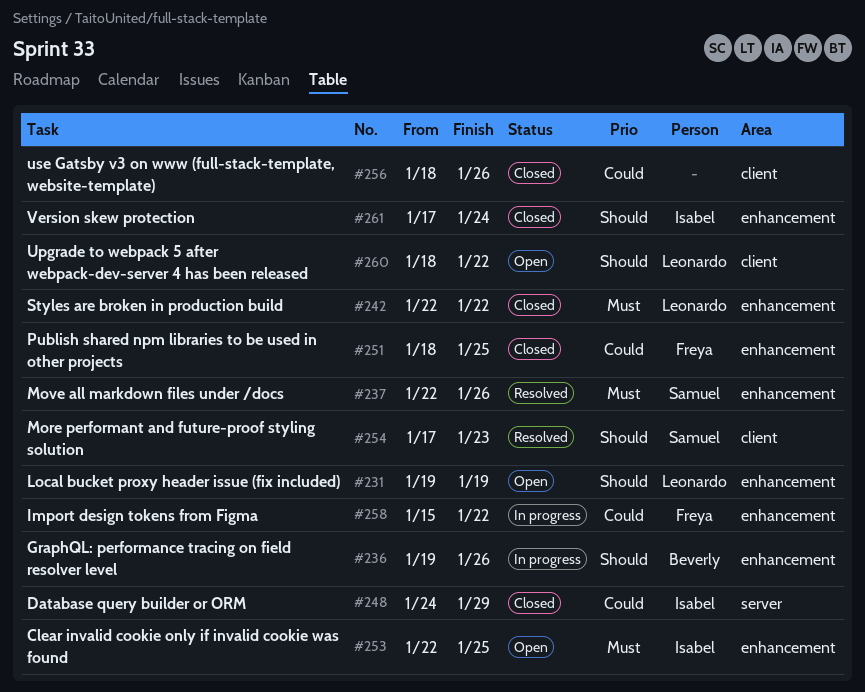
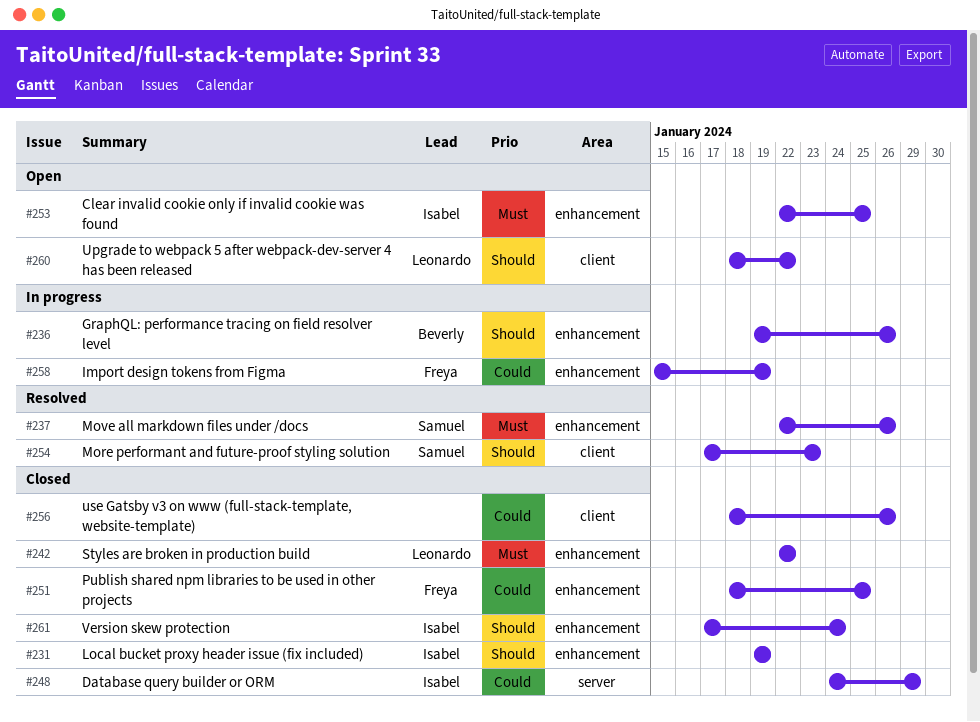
#231, status: Open -> Closed
#231, owner: Leonardo -> Isabel
#258, due: Jan 22 -> Jan 19

